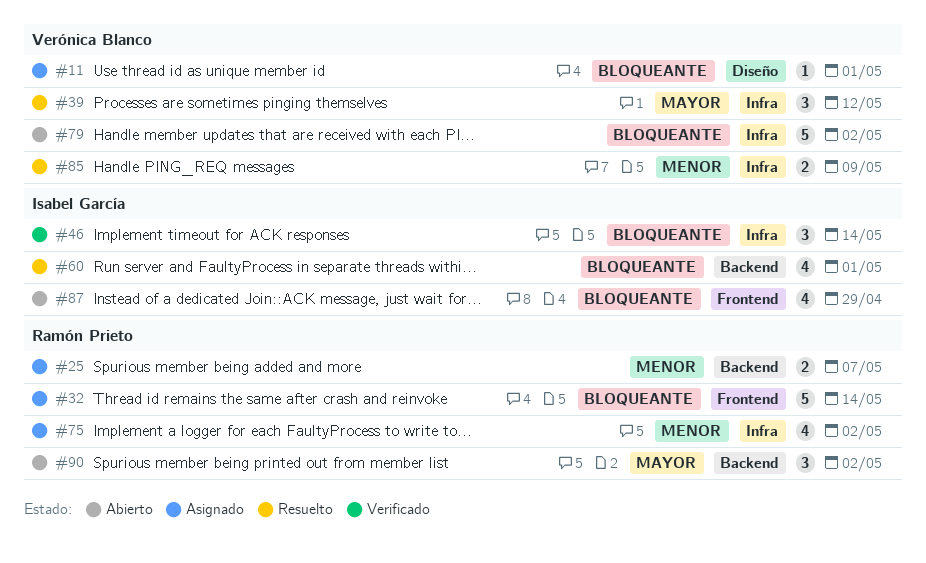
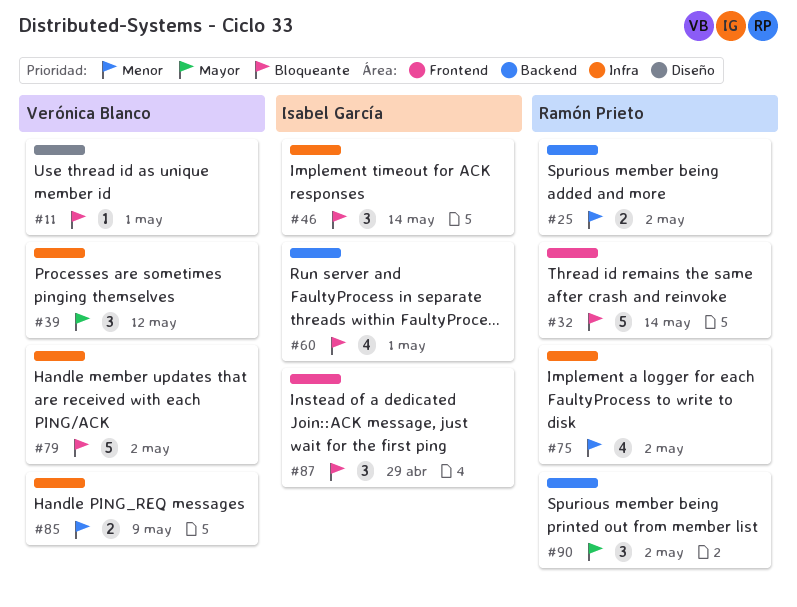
#25, due: May 7 -> May 2
#87, estimate: 4 -> 3

